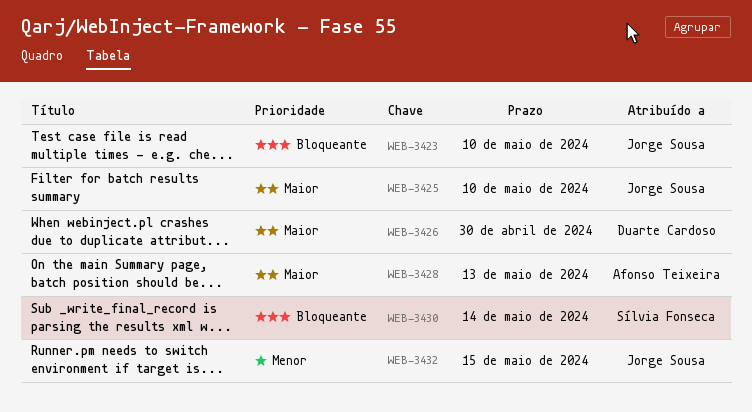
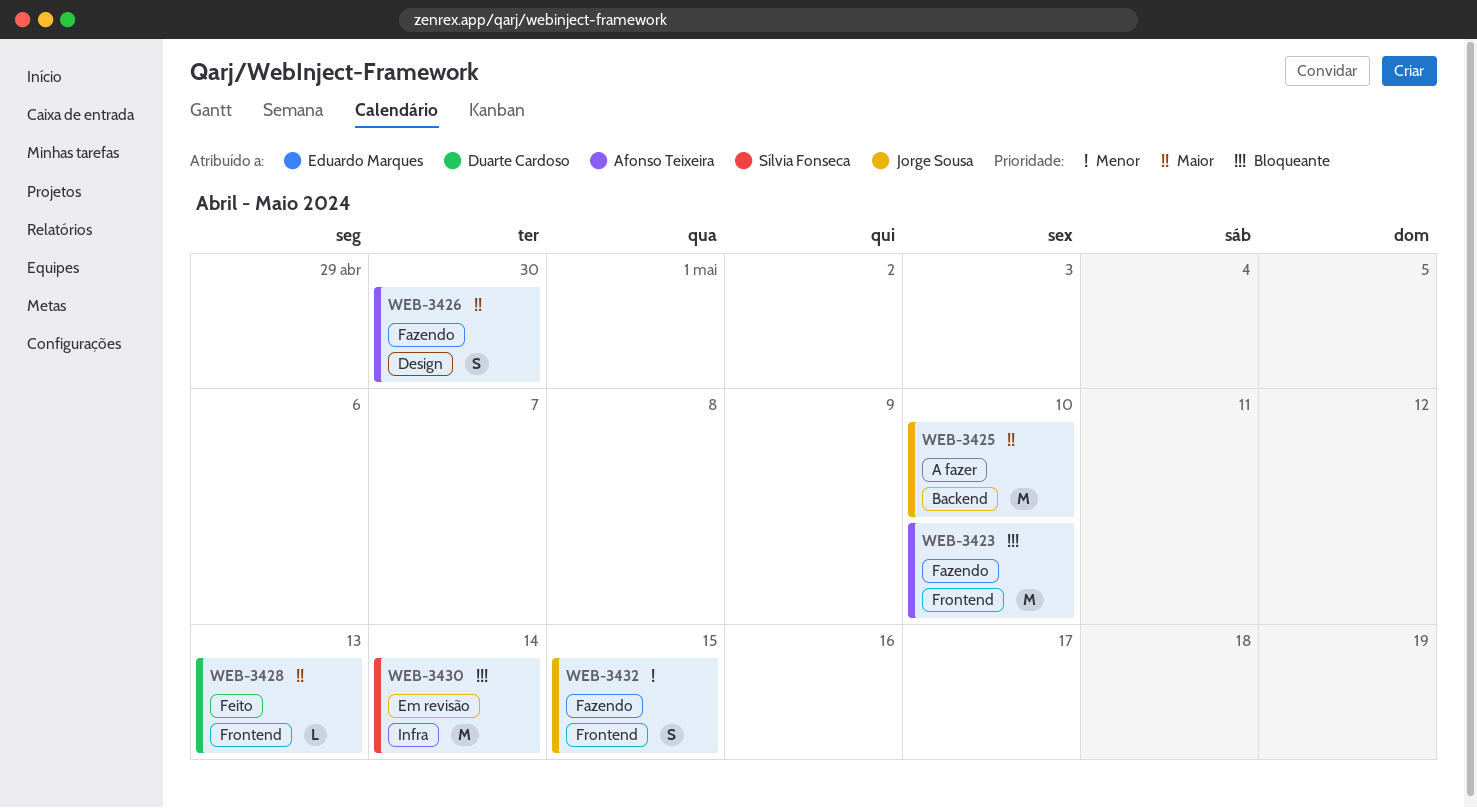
WEB-3423, owner: Jorge Sousa -> Afonso Teixeira
WEB-3426, owner: Duarte Cardoso -> Afonso Teixeira
WEB-3428, owner: Afonso Teixeira -> Duarte Cardoso

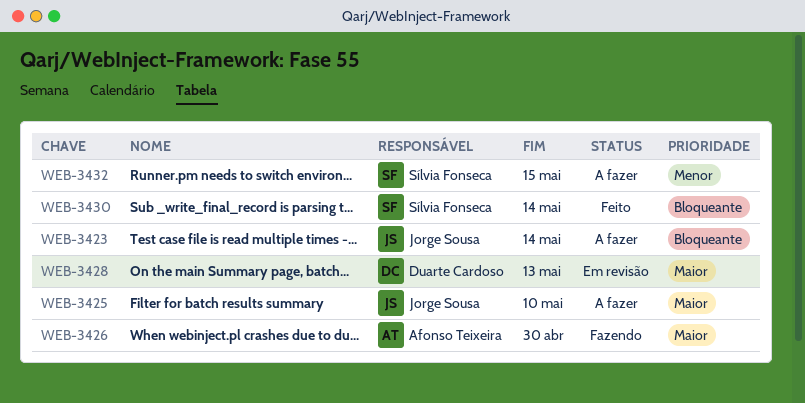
WEB-3423, status: Fazendo -> A fazer
WEB-3423, owner: Afonso Teixeira -> Jorge Sousa
WEB-3423, due: May 10 -> May 14
WEB-3428, status: Feito -> Em revisão
WEB-3430, status: Em revisão -> Feito
WEB-3432, status: Fazendo -> A fazer
WEB-3432, owner: Jorge Sousa -> Sílvia Fonseca

